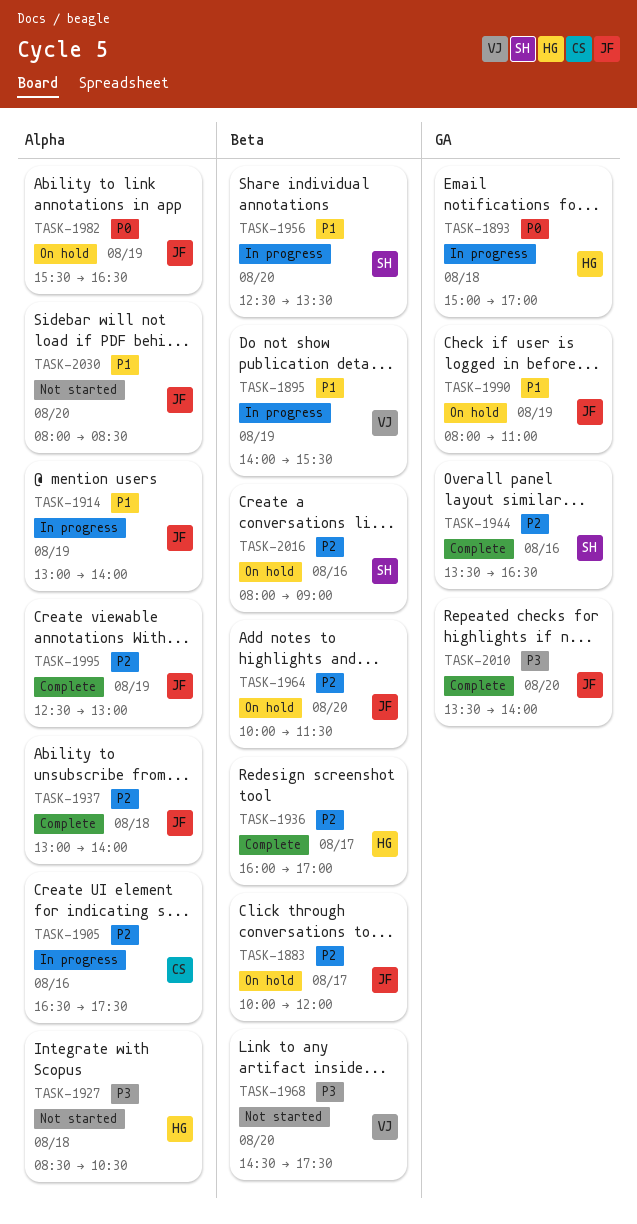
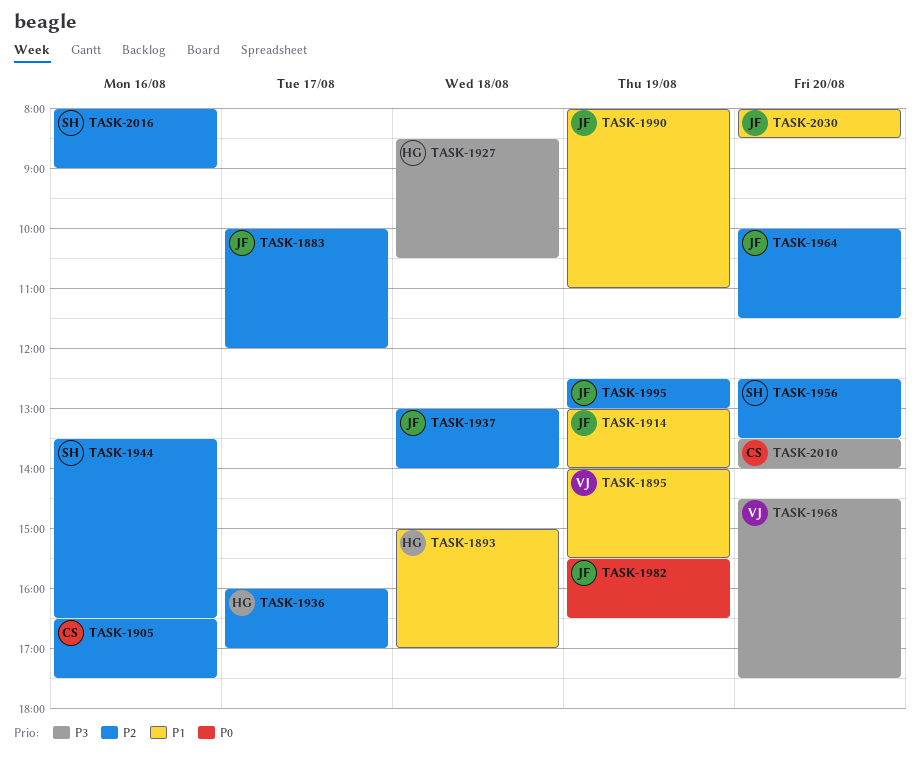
TASK-1893, priority: P0 -> P1
TASK-1956, priority: P1 -> P2
TASK-2010, owner: JF -> CS

